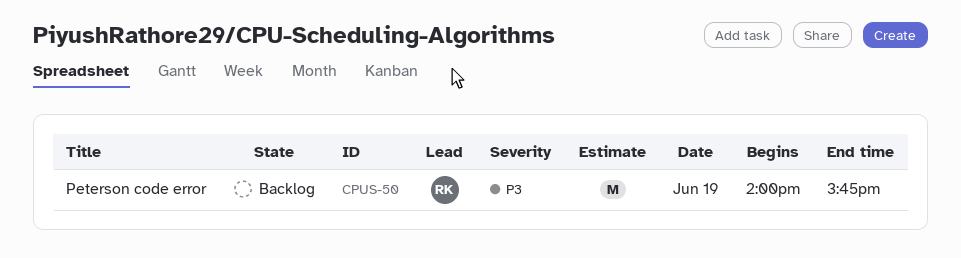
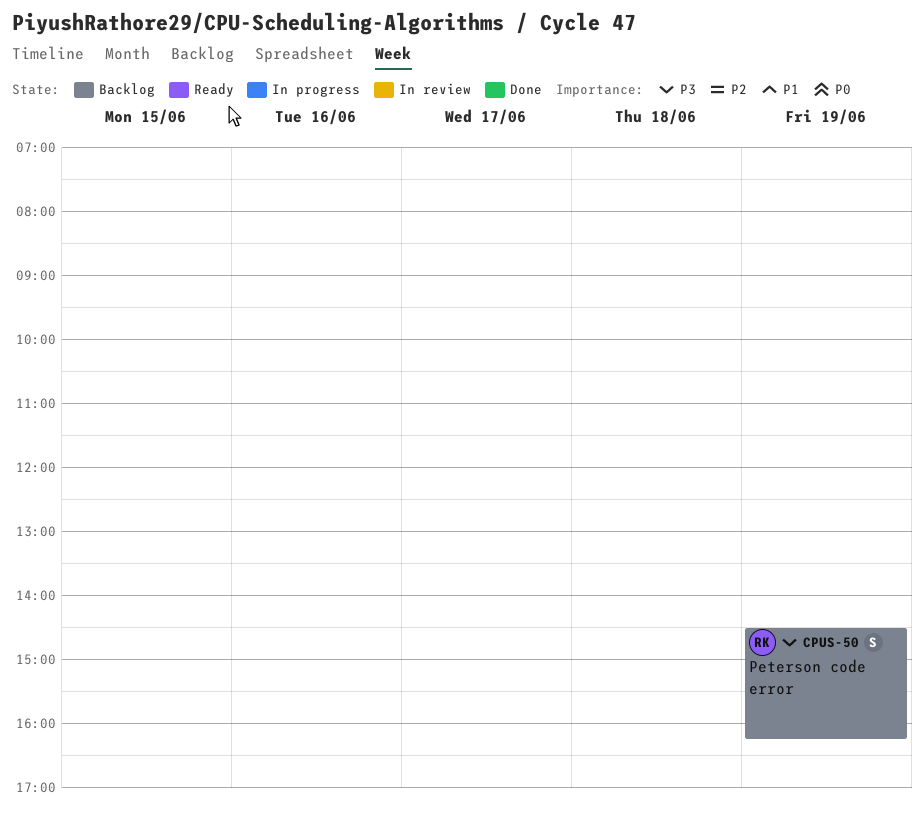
CPUS-50, estimate: M -> S
CPUS-50, begins: 14:00 -> 14:30
CPUS-50, ends: 15:45 -> 16:15

